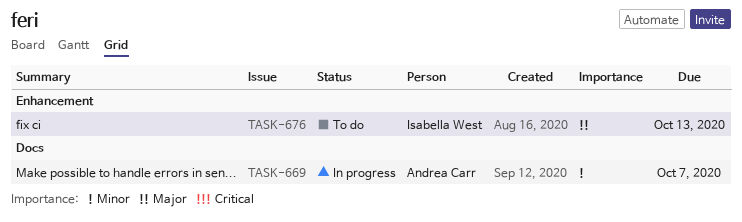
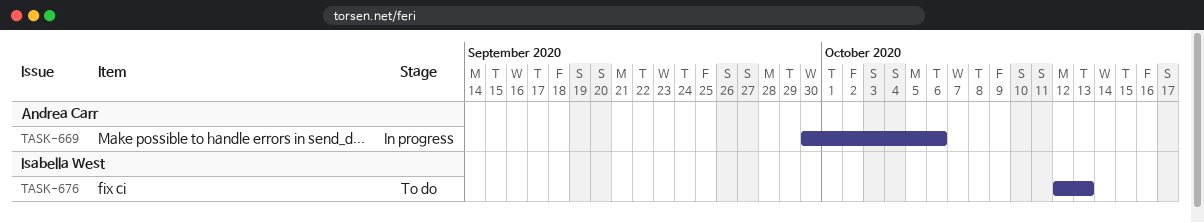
TASK-669, due: Oct 7 -> Oct 6

